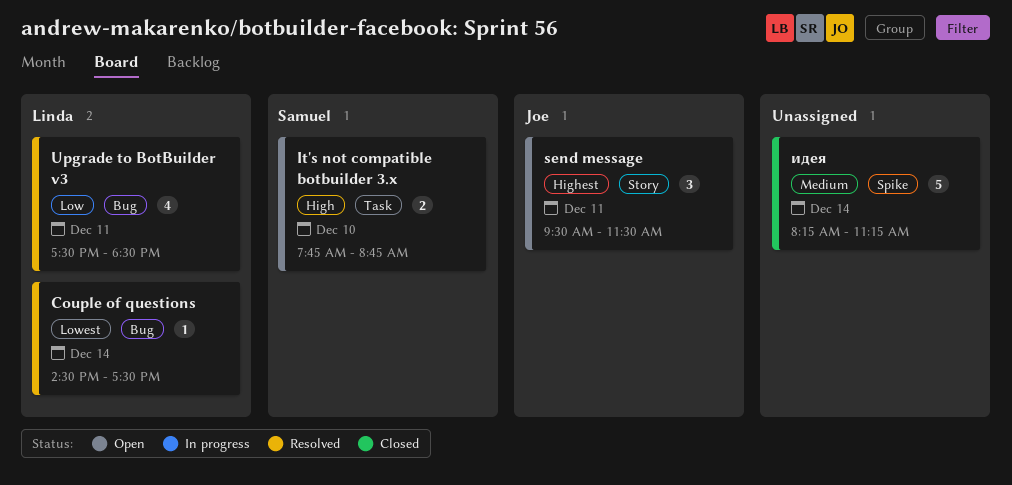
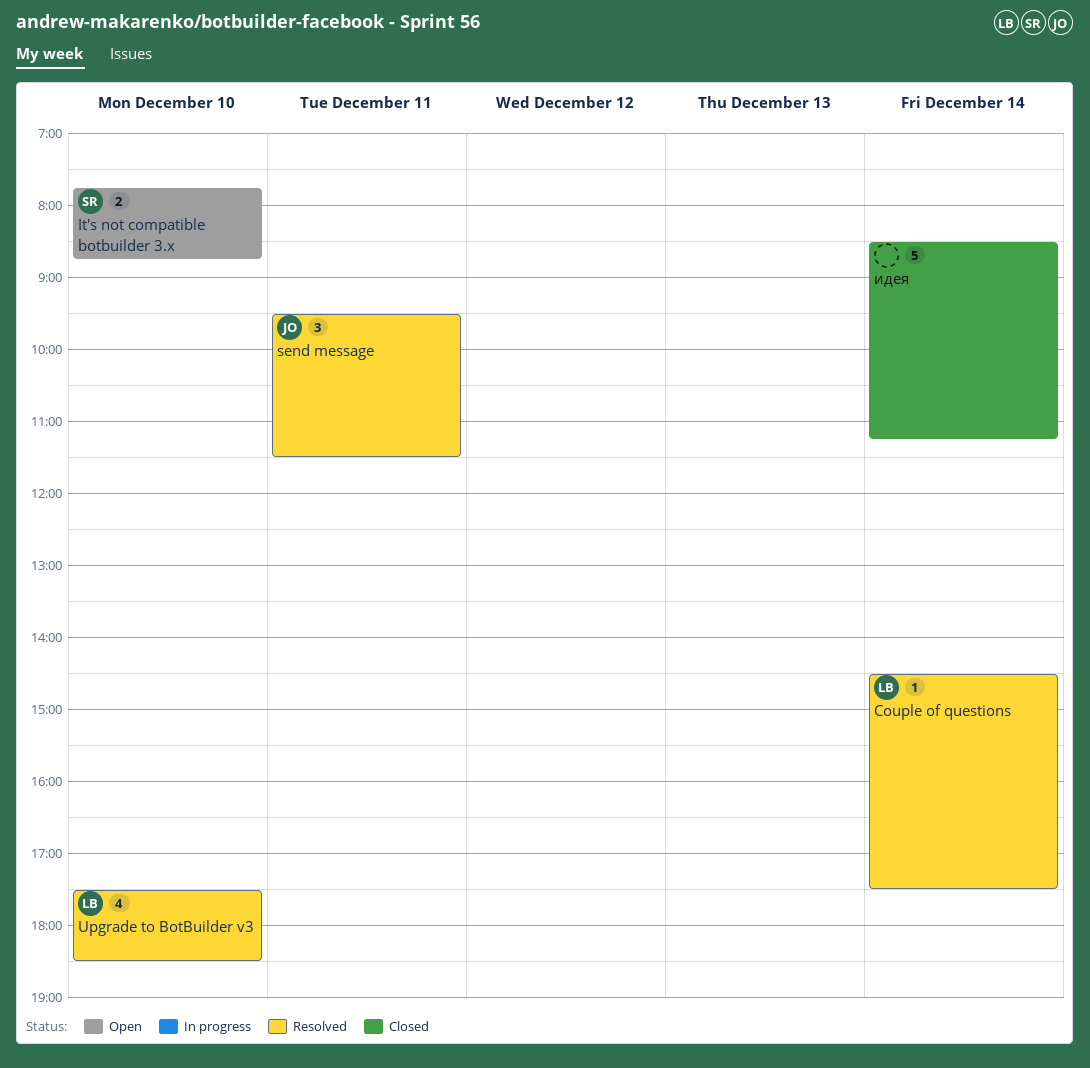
send message, status: Open -> Resolved
Upgrade to BotBuilder v3, day: Dec 11 -> Dec 10
идея, begins: 08:15 -> 08:30

